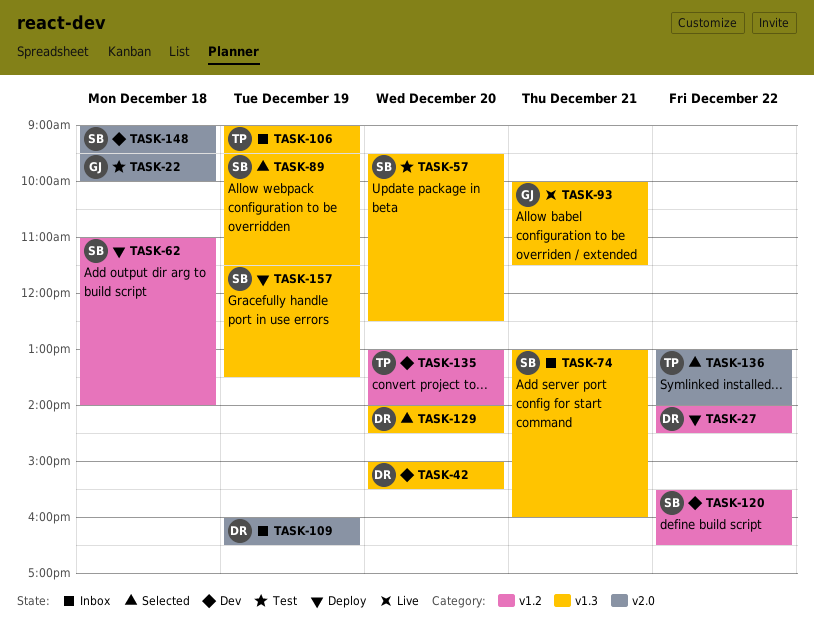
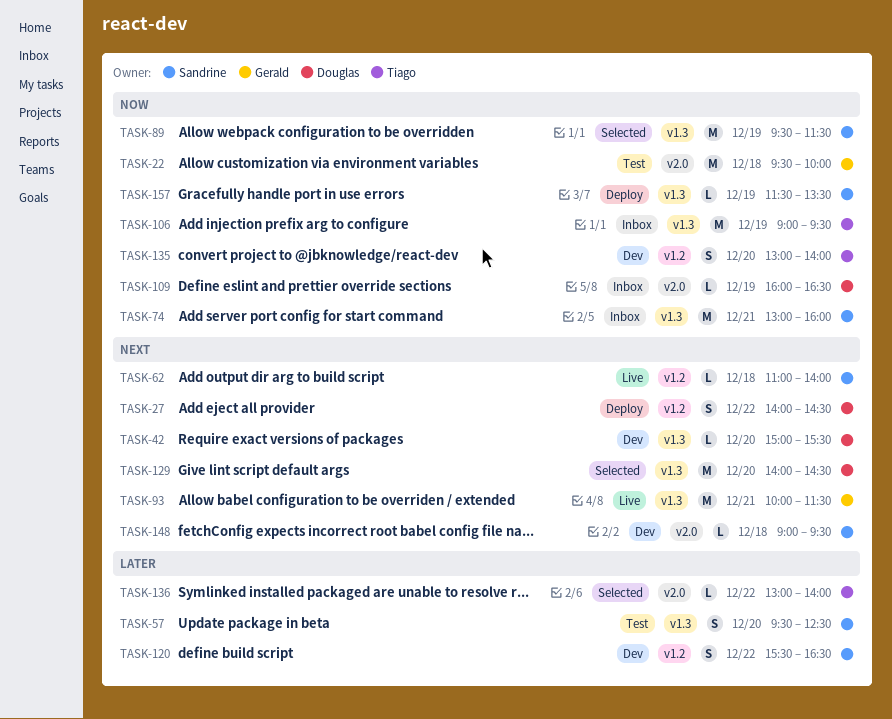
TASK-62, status: Deploy -> Live

